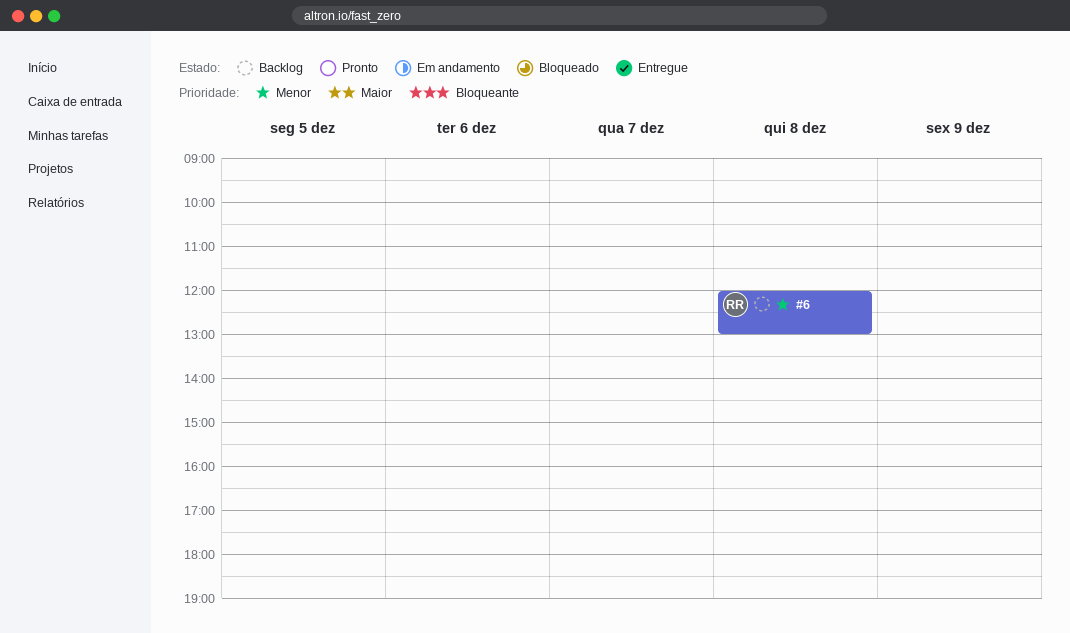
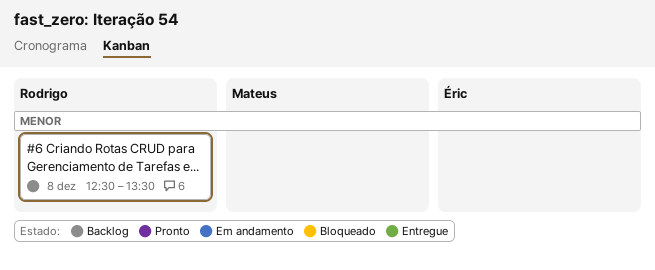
#6, begins: 12:00 -> 12:30
#6, ends: 13:00 -> 13:30

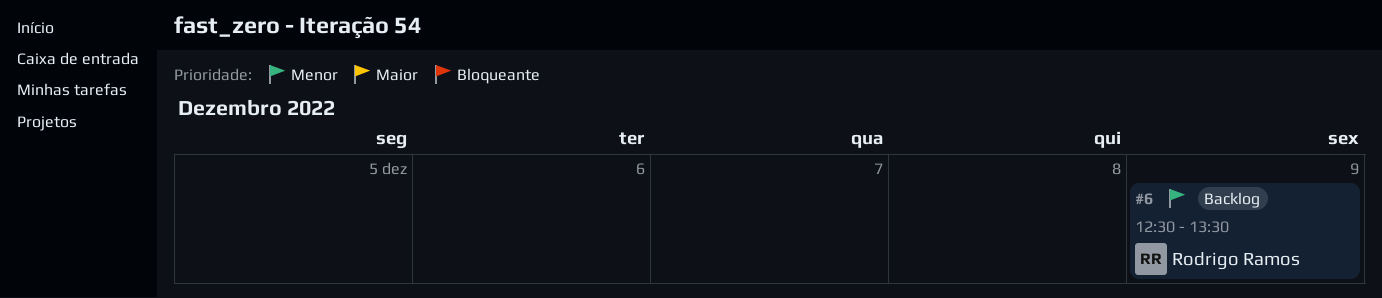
#6, day: Dec 8 -> Dec 9

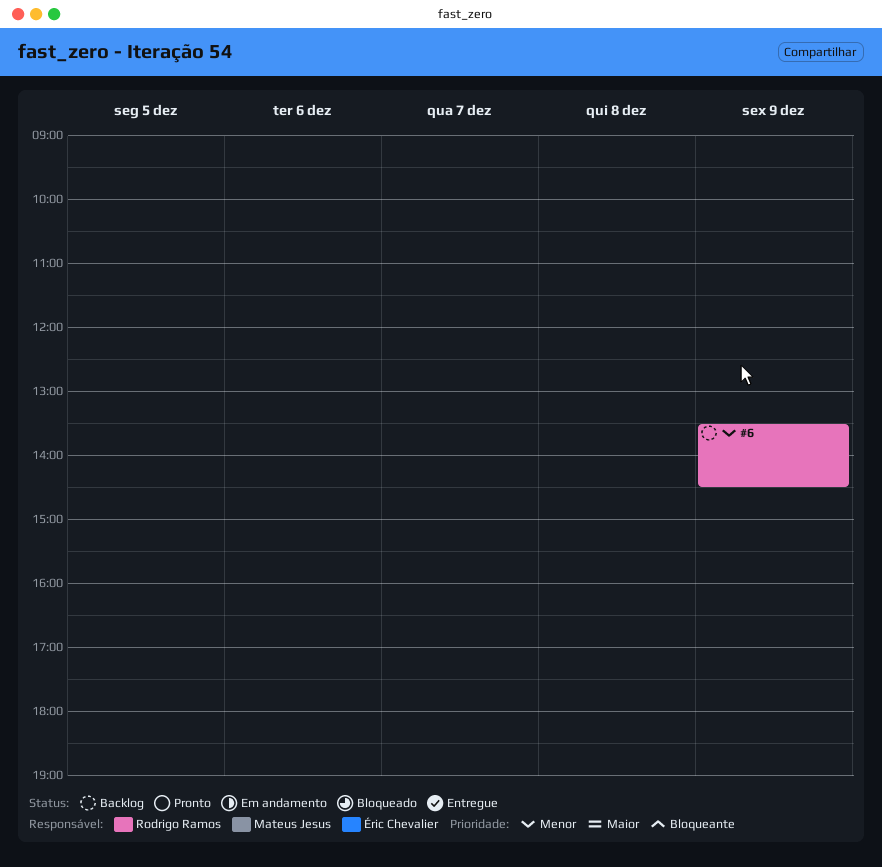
#6, begins: 12:30 -> 13:30
#6, ends: 13:30 -> 14:30

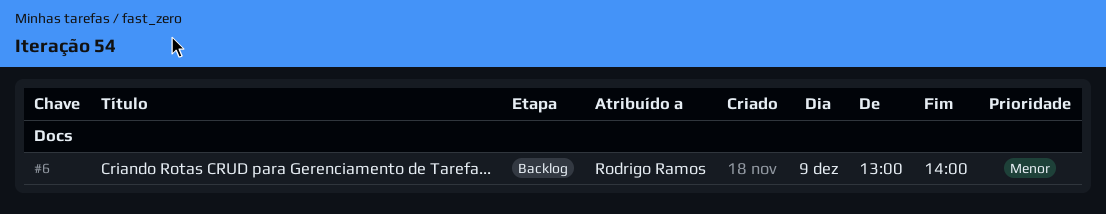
#6, begins: 13:30 -> 13:00
#6, ends: 14:30 -> 14:00

